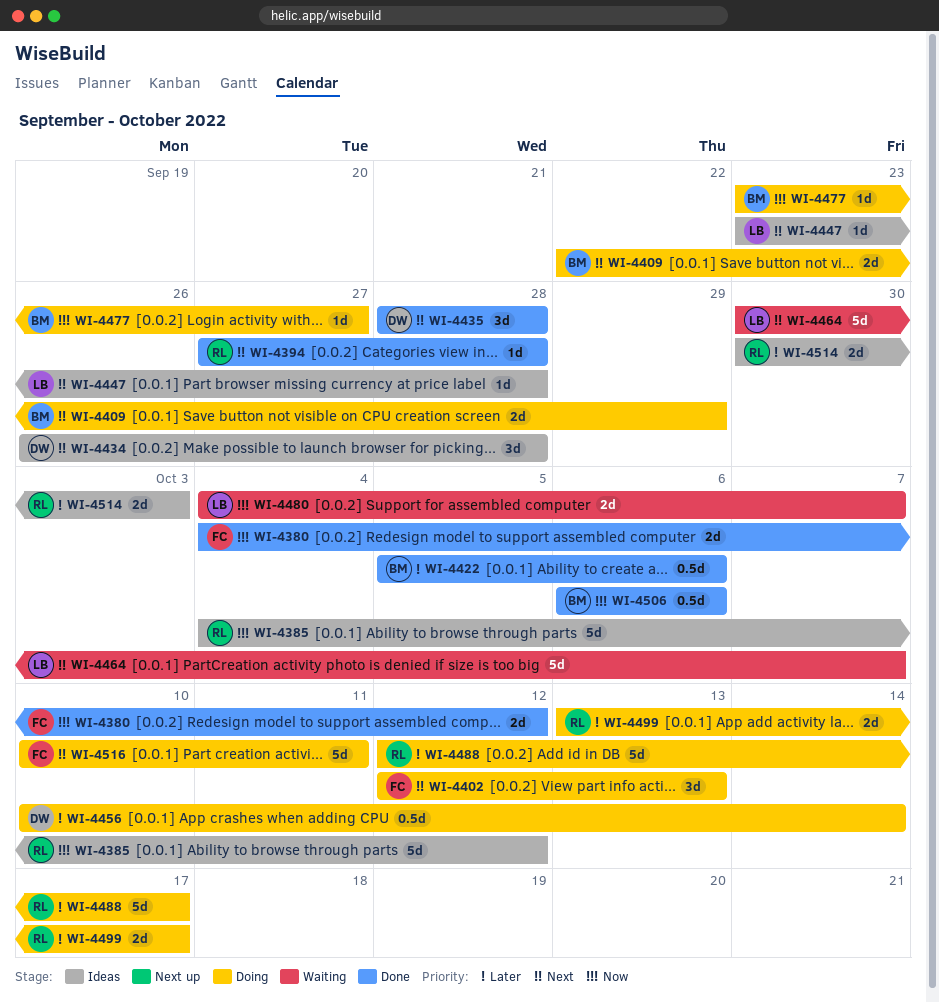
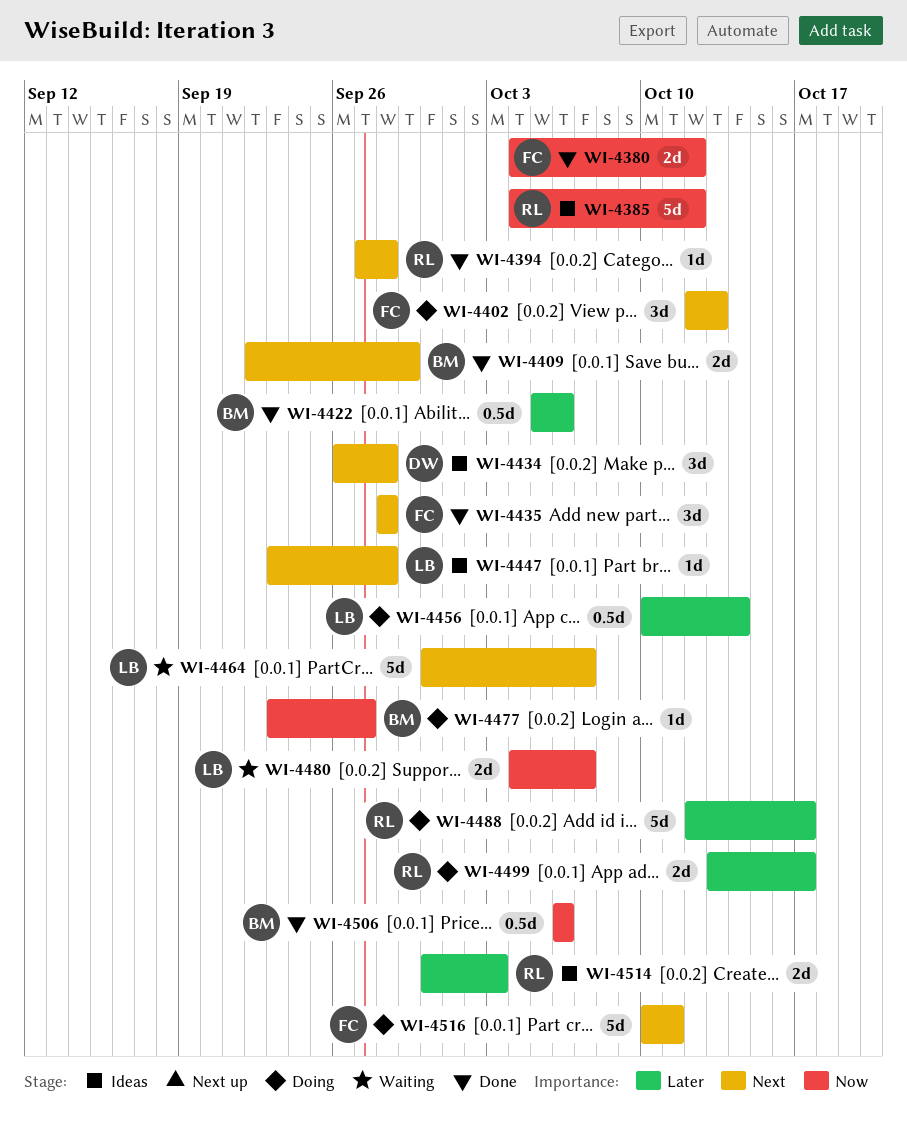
WI-4409, status: Doing -> Done
WI-4435, owner: DW -> FC
WI-4456, owner: DW -> LB

